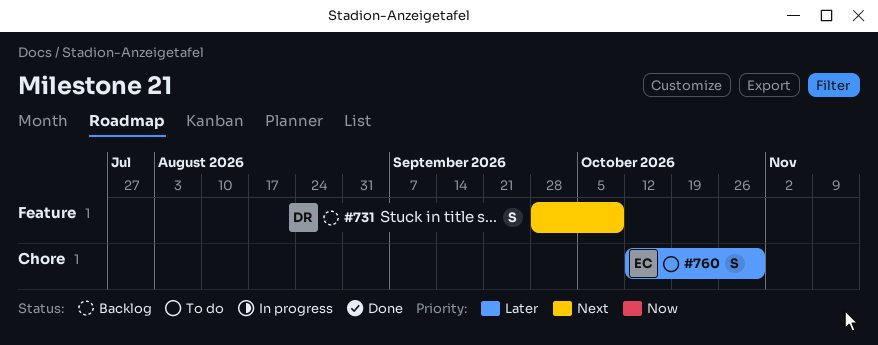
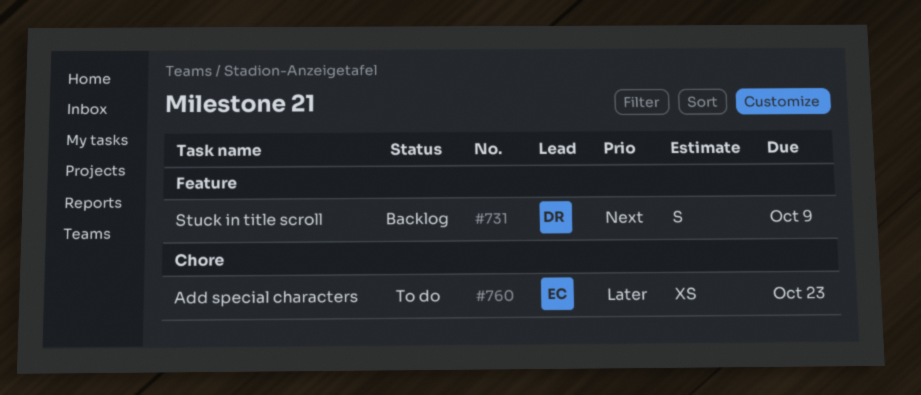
#760, estimate: S -> XS
#760, due: Oct 30 -> Oct 23

